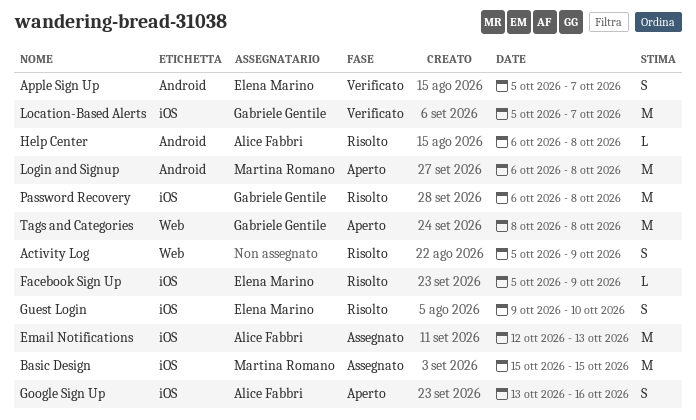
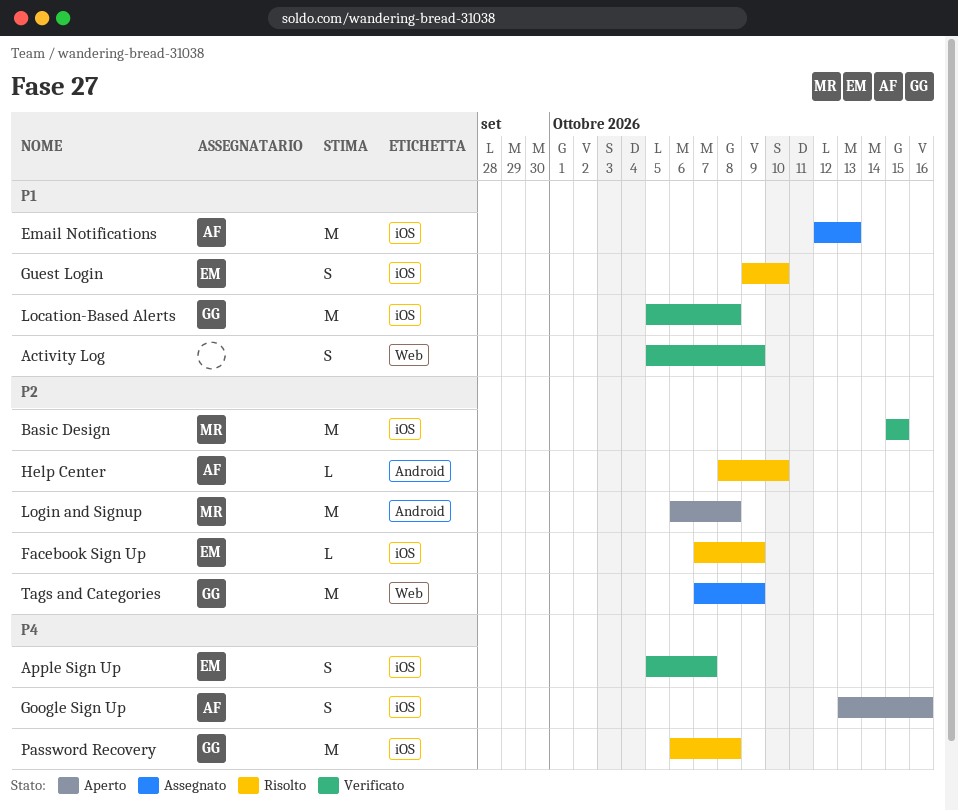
Activity Log, status: Risolto -> Verificato
Apple Sign Up, label: Android -> iOS
Basic Design, status: Assegnato -> Verificato
Facebook Sign Up, start: Oct 5 -> Oct 7
Help Center, start: Oct 6 -> Oct 8
Help Center, due: Oct 8 -> Oct 10
Location-Based Alerts, due: Oct 7 -> Oct 8
Tags and Categories, status: Aperto -> Assegnato
Tags and Categories, start: Oct 8 -> Oct 7
Tags and Categories, due: Oct 8 -> Oct 9

